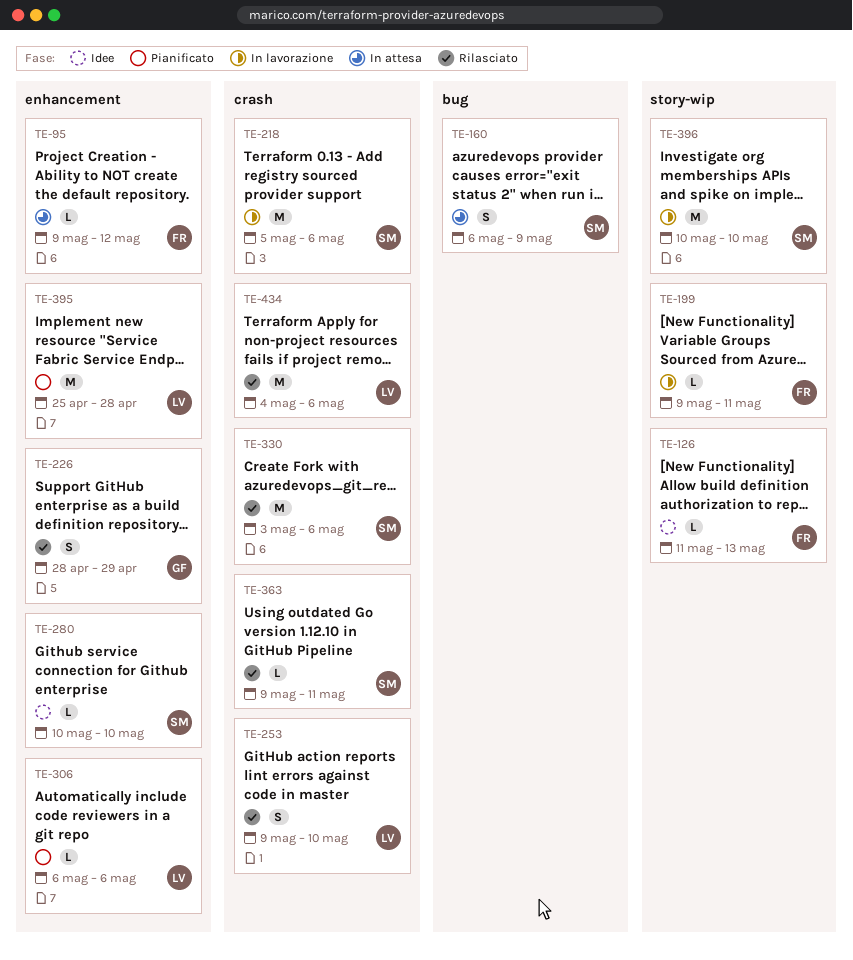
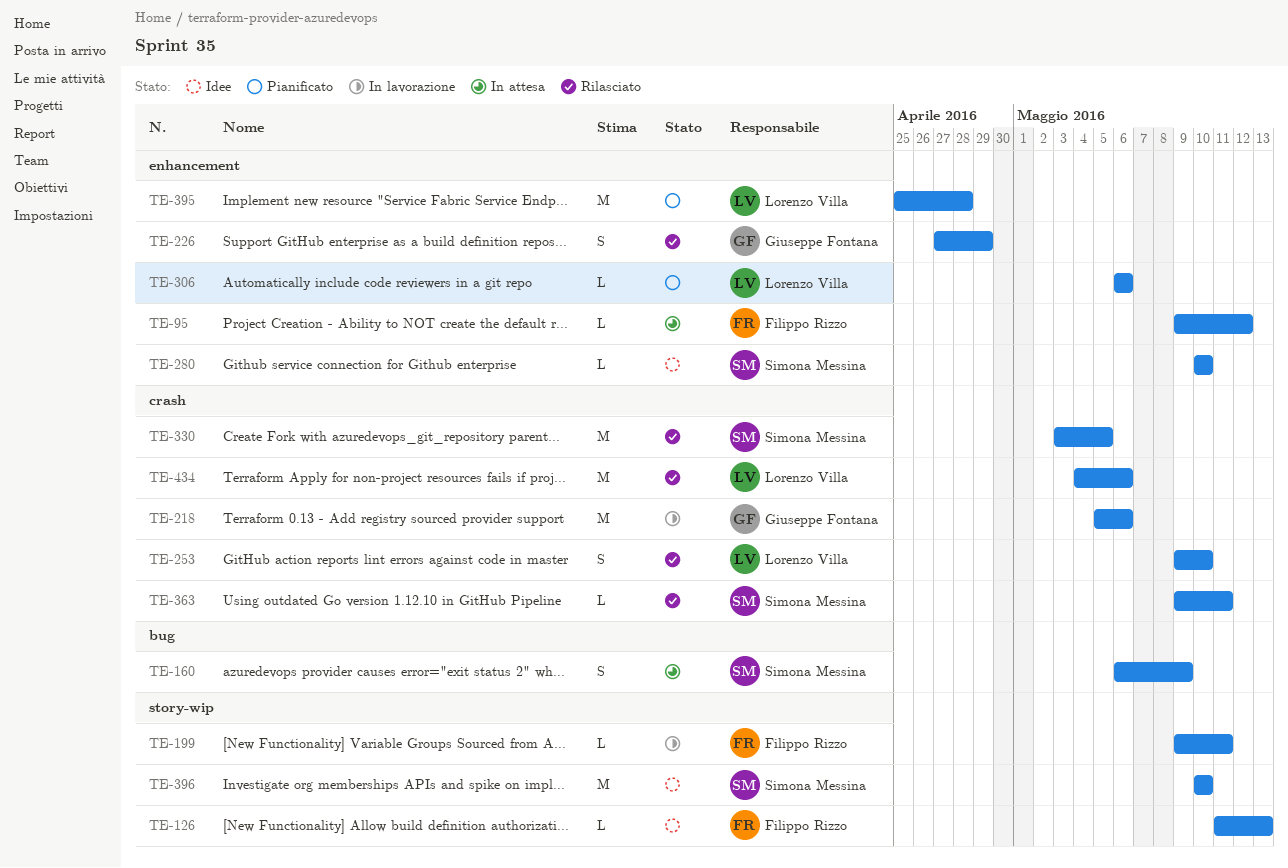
TE-218, owner: Simona Messina -> Giuseppe Fontana
TE-226, start: Apr 28 -> Apr 27
TE-330, due: May 6 -> May 5
TE-396, status: In lavorazione -> Idee

